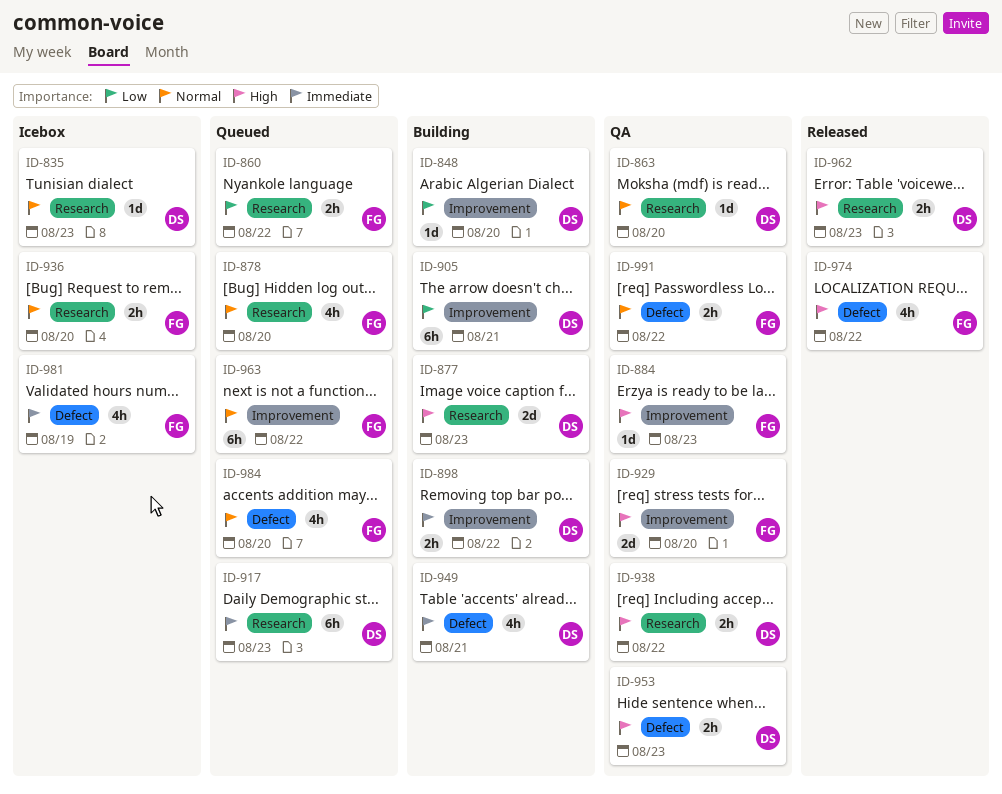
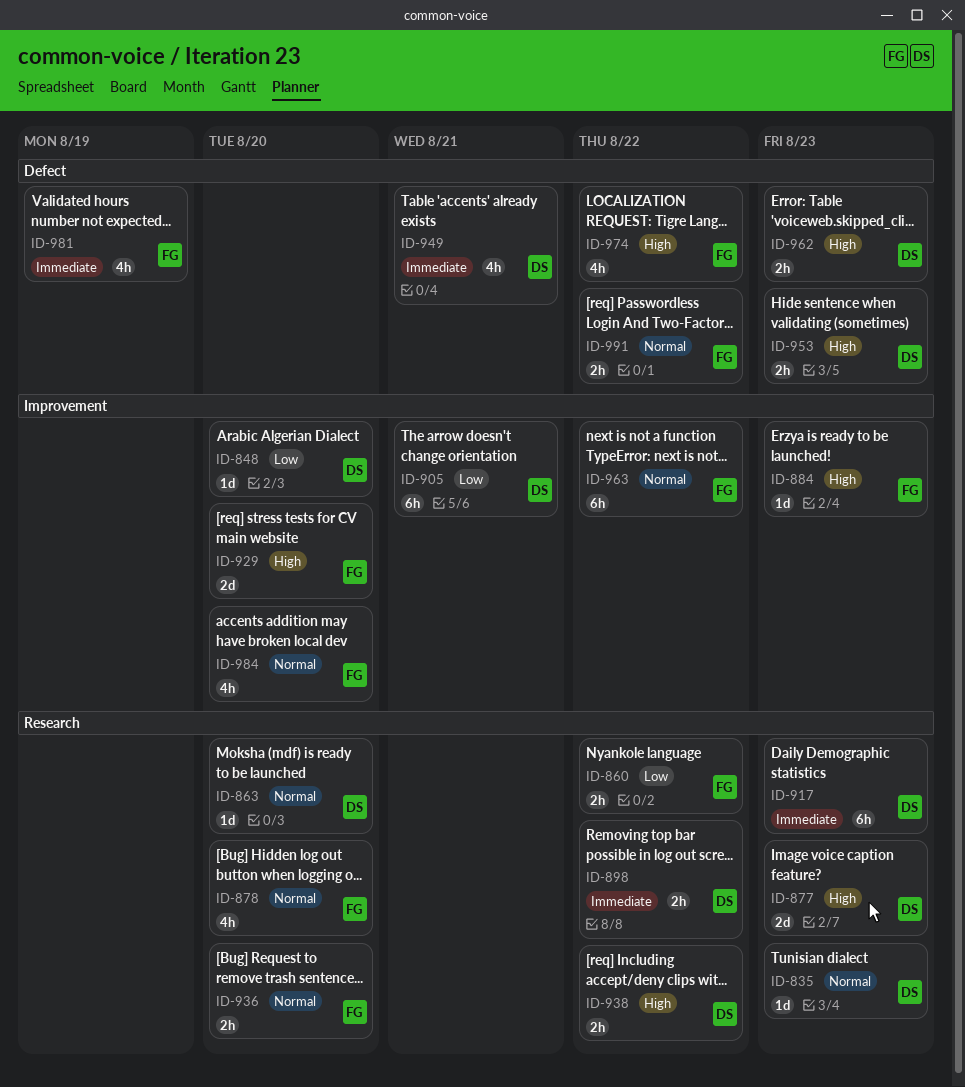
ID-898, label: Improvement -> Research
ID-962, label: Research -> Defect
ID-984, label: Defect -> Improvement

